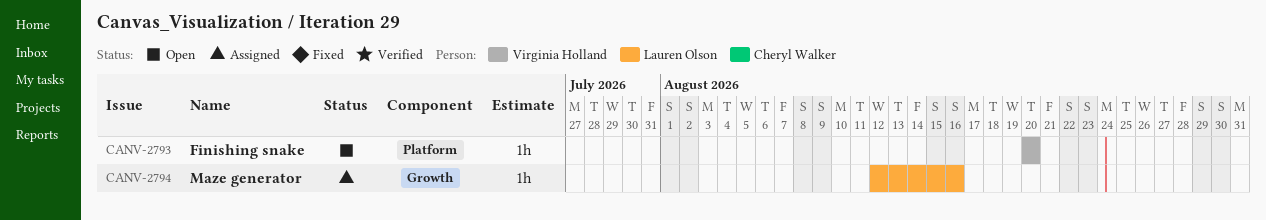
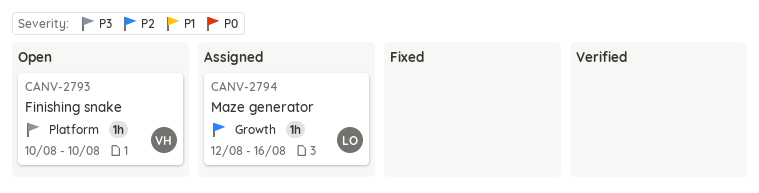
CANV-2793, start: Aug 20 -> Aug 10
CANV-2793, due: Aug 20 -> Aug 10

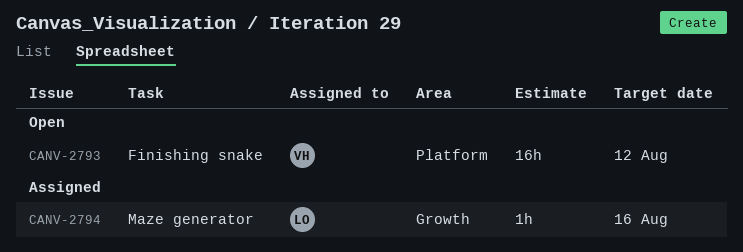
CANV-2793, estimate: 1h -> 16h
CANV-2793, due: Aug 10 -> Aug 12

